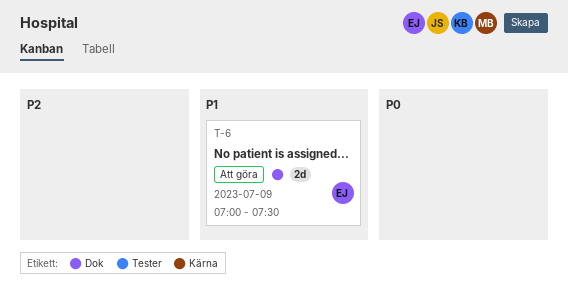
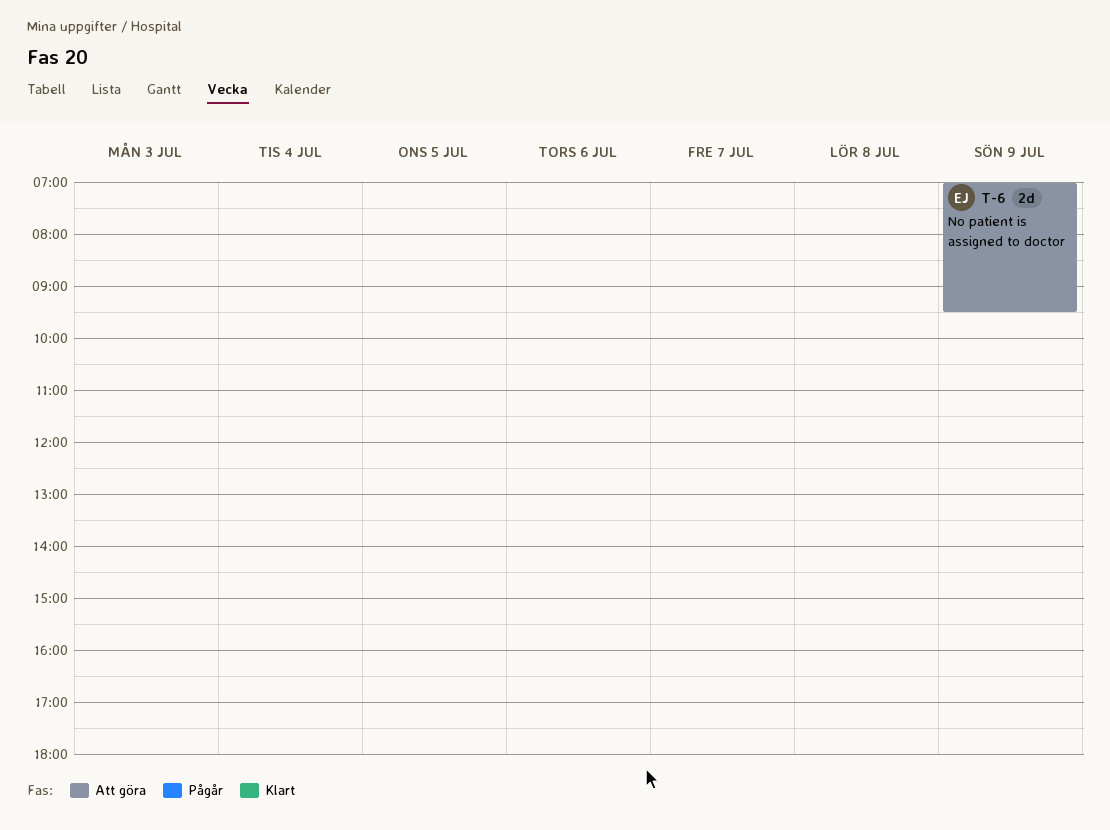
T-6, ends: 07:30 -> 09:30

